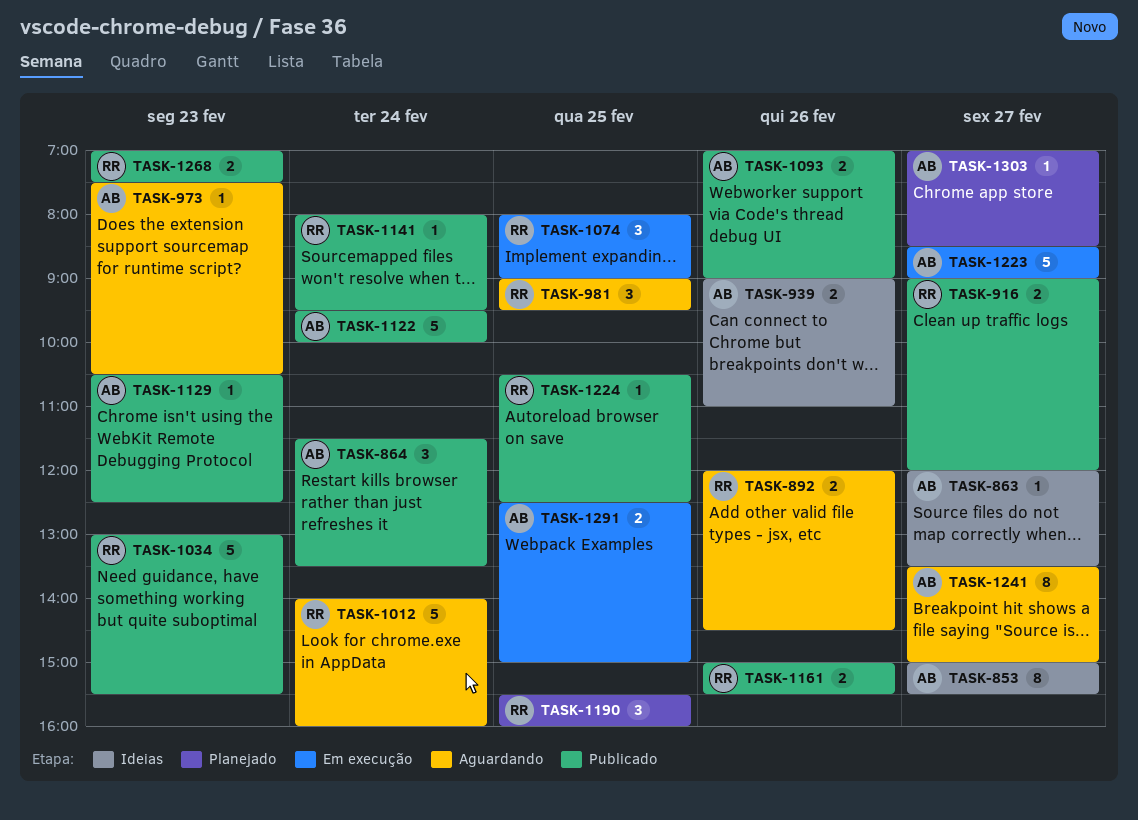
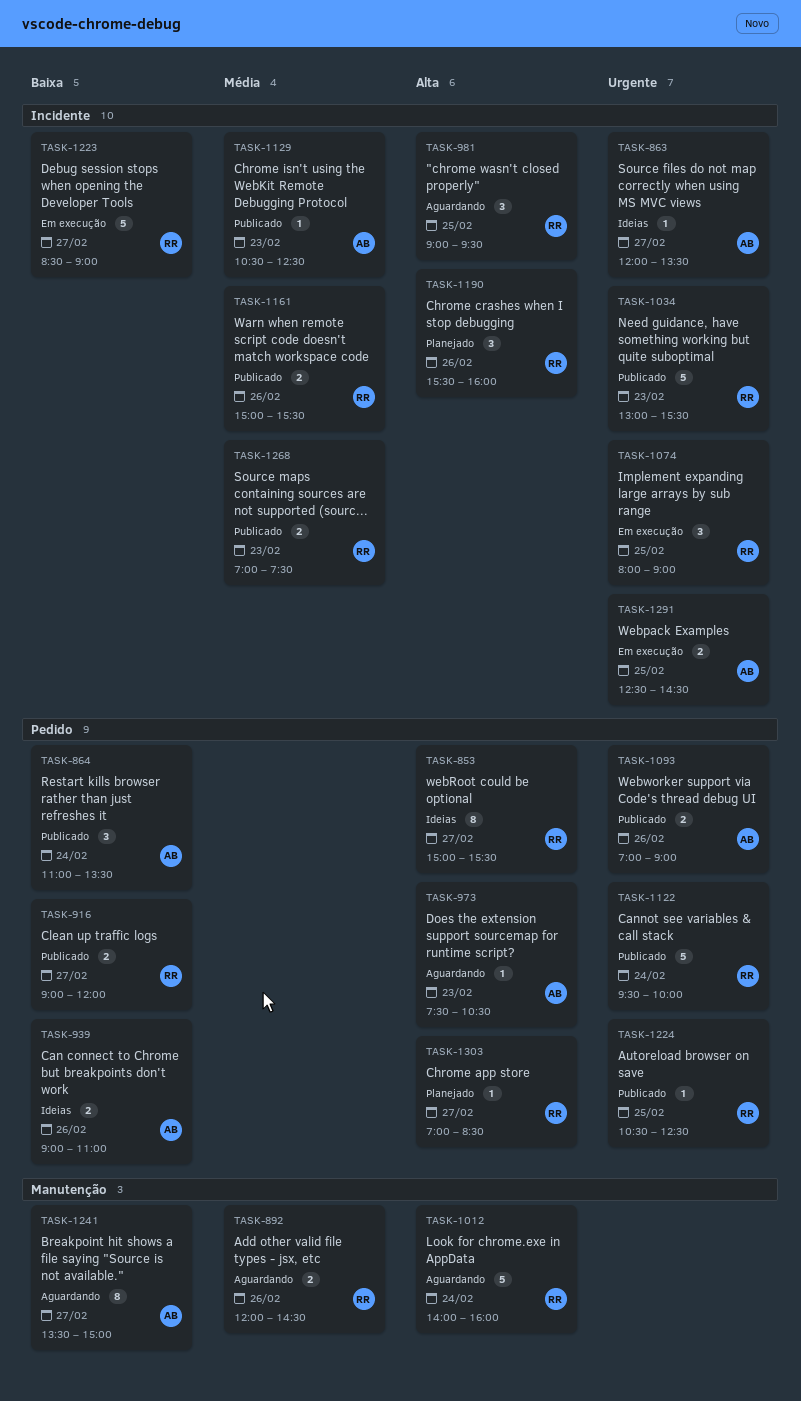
TASK-853, owner: AB -> RR
TASK-864, begins: 11:30 -> 11:00
TASK-1122, owner: AB -> RR
TASK-1141: present -> none
TASK-1190, day: Feb 25 -> Feb 26
TASK-1223, owner: AB -> RR
TASK-1291, ends: 15:00 -> 14:30
TASK-1303, owner: AB -> RR

